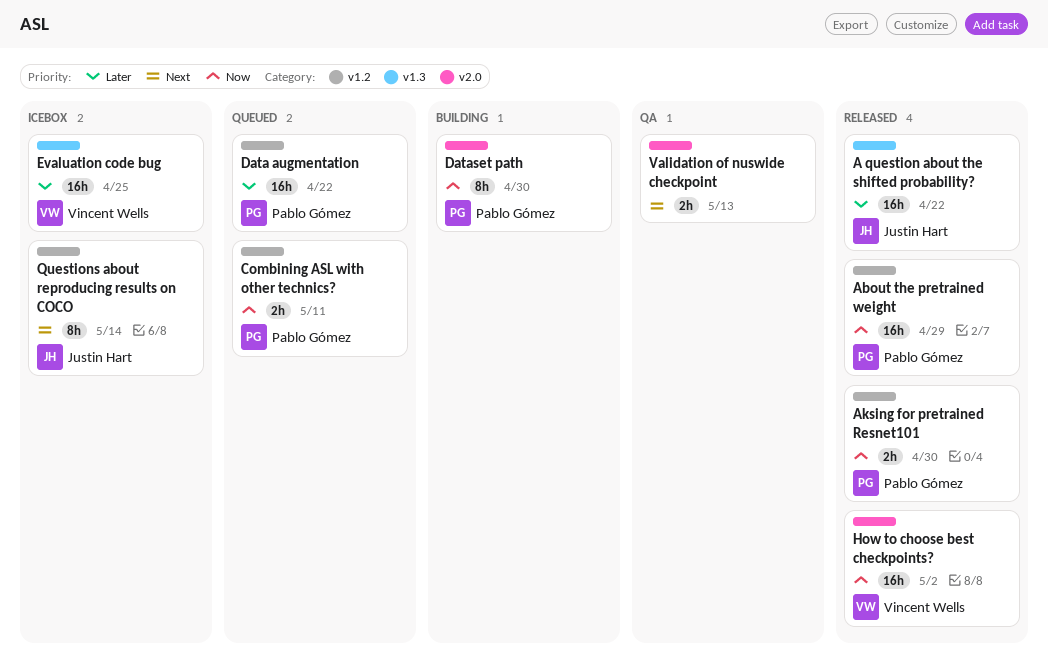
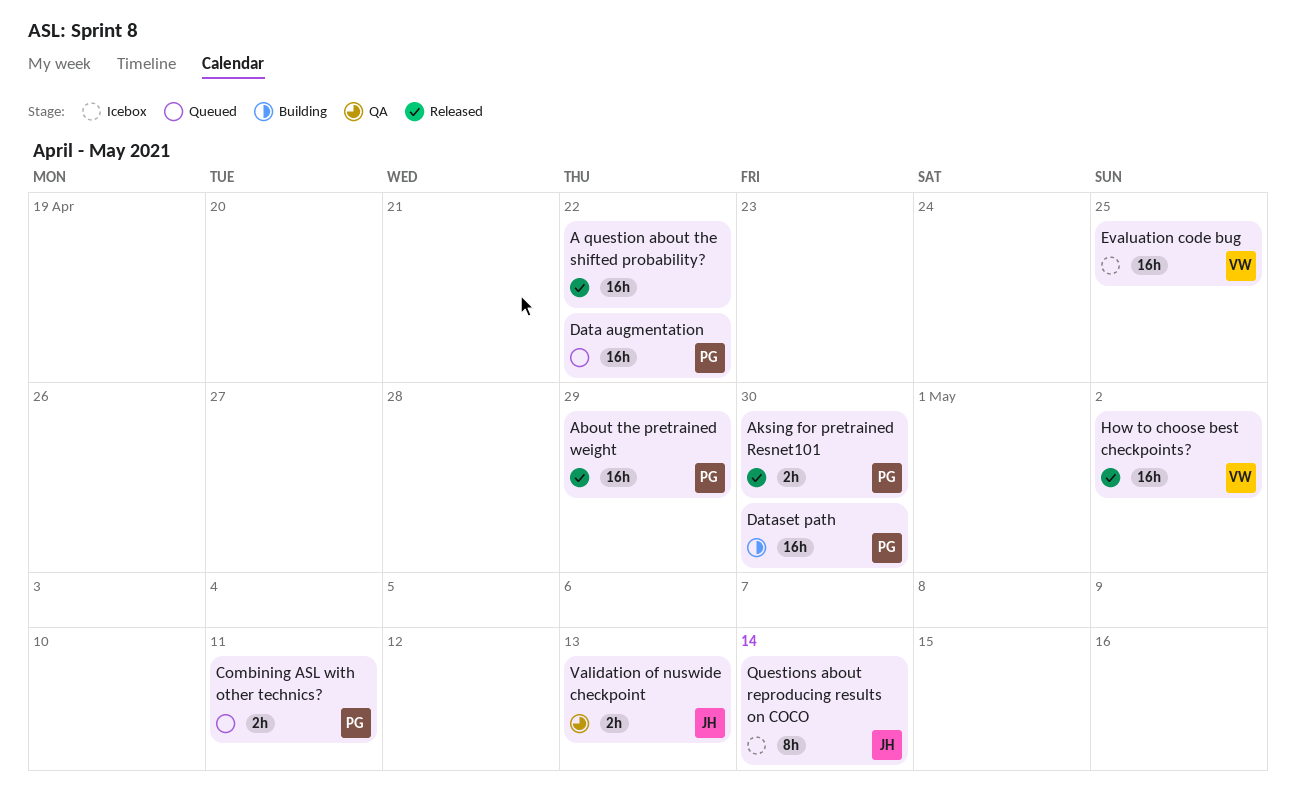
A question about the shifted probability?, owner: Justin Hart -> none
Dataset path, estimate: 8h -> 16h
Validation of nuswide checkpoint, owner: none -> Justin Hart

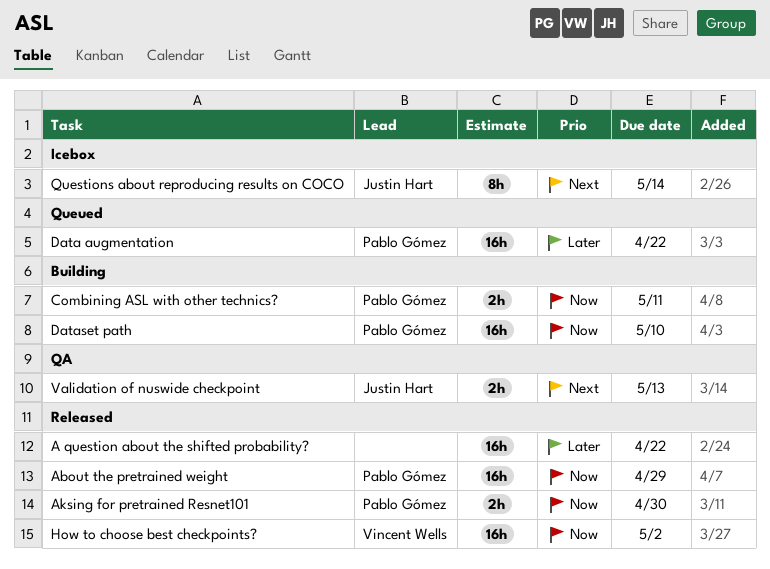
Combining ASL with other technics?, status: Queued -> Building
Dataset path, due: Apr 30 -> May 10
Evaluation code bug: present -> none

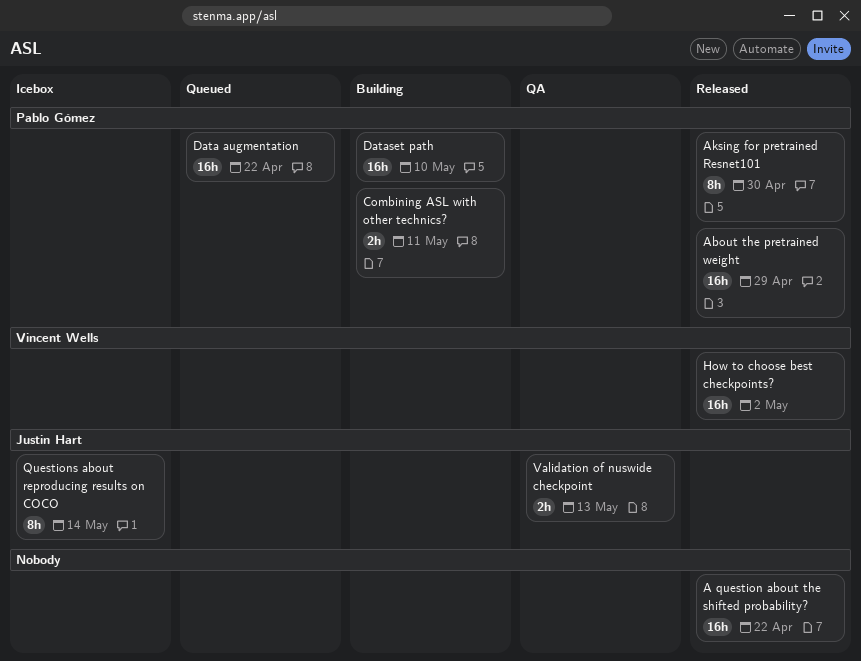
Aksing for pretrained Resnet101, estimate: 2h -> 8h

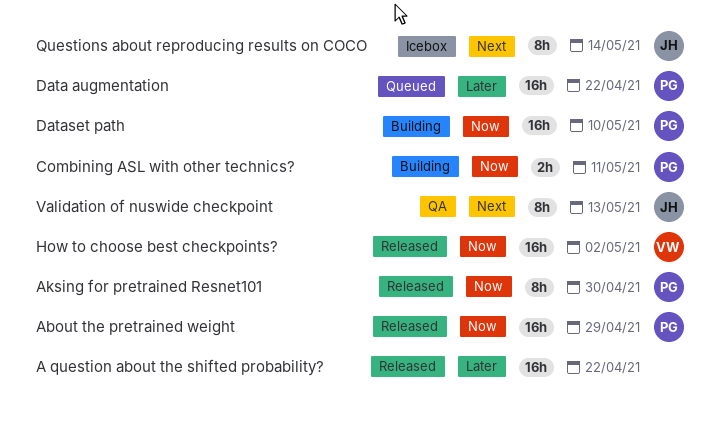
Validation of nuswide checkpoint, estimate: 2h -> 8h

